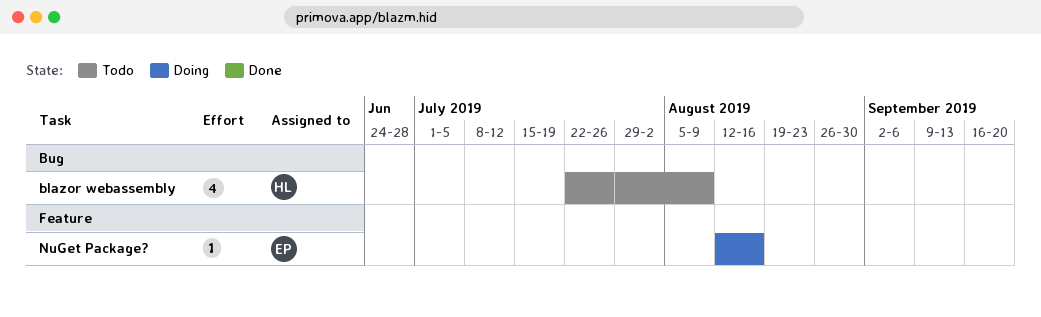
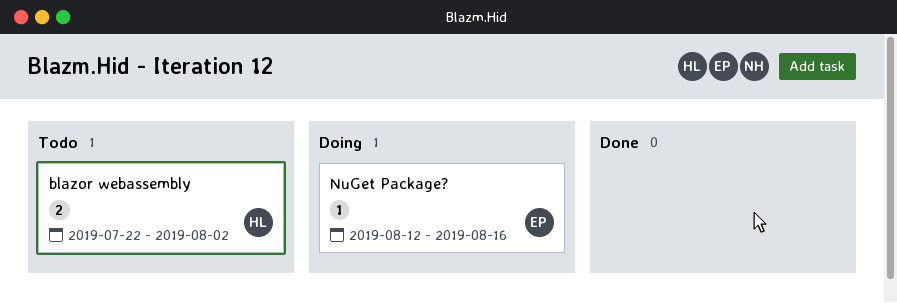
blazor webassembly, estimate: 4 -> 2
blazor webassembly, due: Aug 9 -> Aug 2

